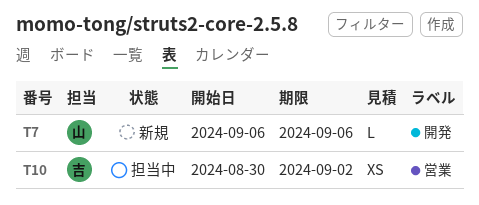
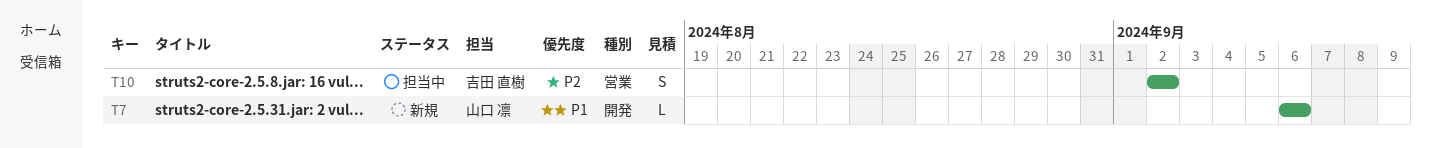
T10, estimate: XS -> S
T10, start: Aug 30 -> Sep 2

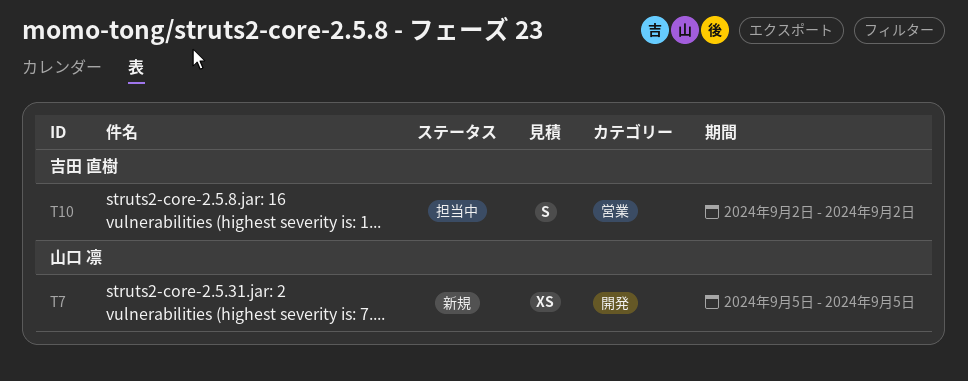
T7, estimate: L -> XS
T7, start: Sep 6 -> Sep 5
T7, due: Sep 6 -> Sep 5

